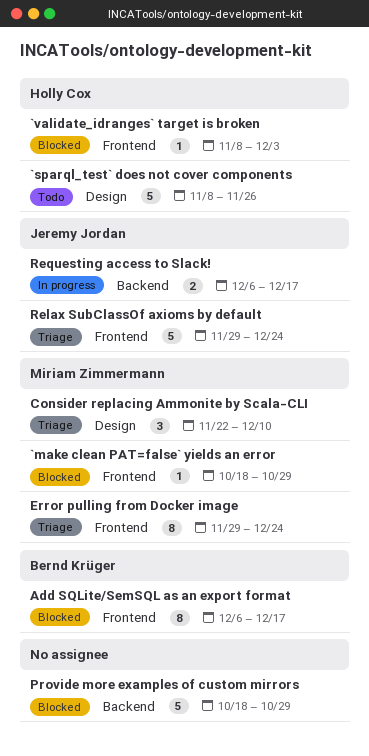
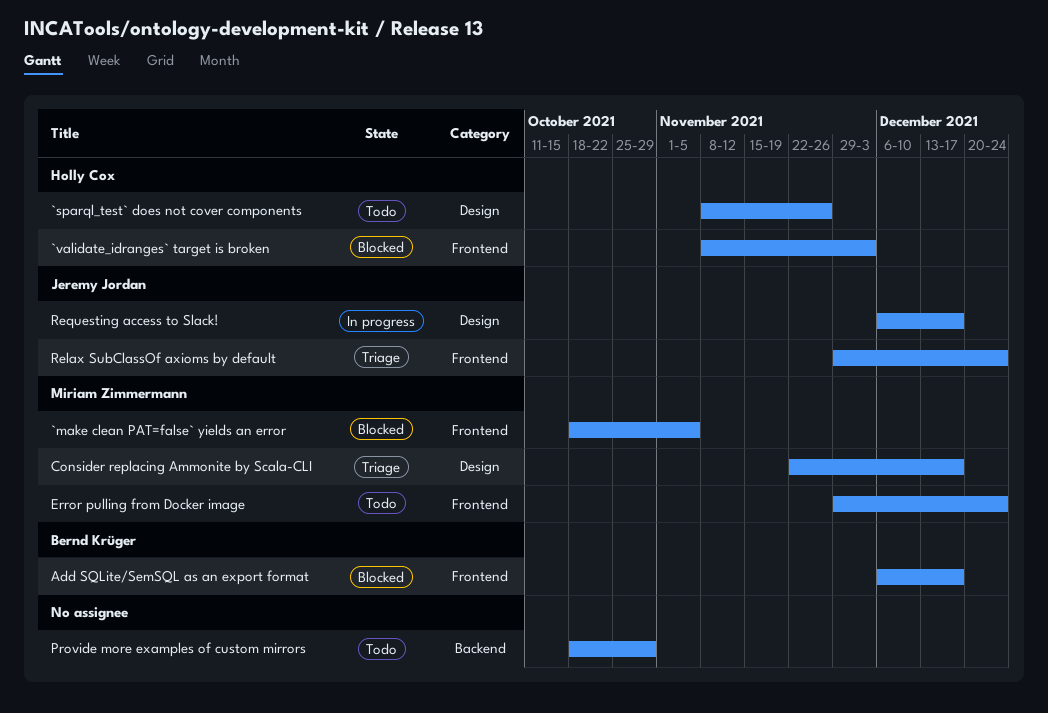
`make clean PAT=false` yields an error, due: Oct 29 -> Nov 5
Consider replacing Ammonite by Scala-CLI, due: Dec 10 -> Dec 17
Error pulling from Docker image, status: Triage -> Todo
Provide more examples of custom mirrors, status: Blocked -> Todo
Requesting access to Slack!, label: Backend -> Design

